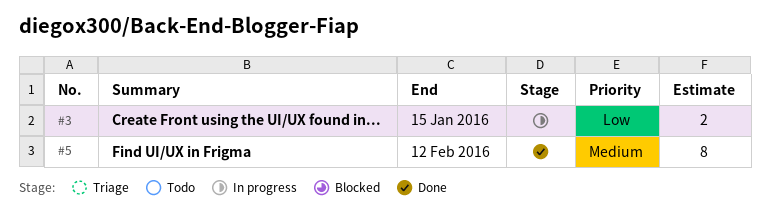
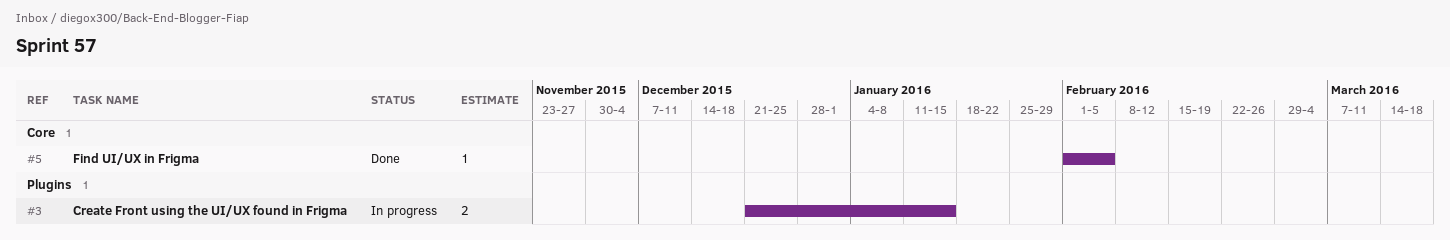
#5, estimate: 8 -> 1
#5, due: Feb 12 -> Feb 5

